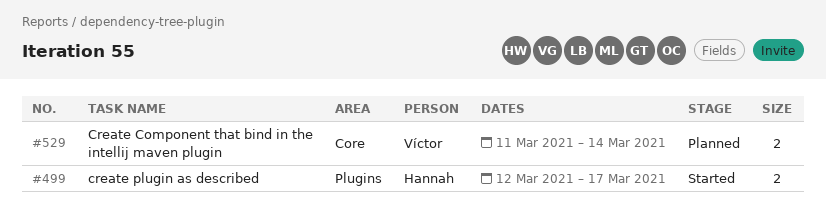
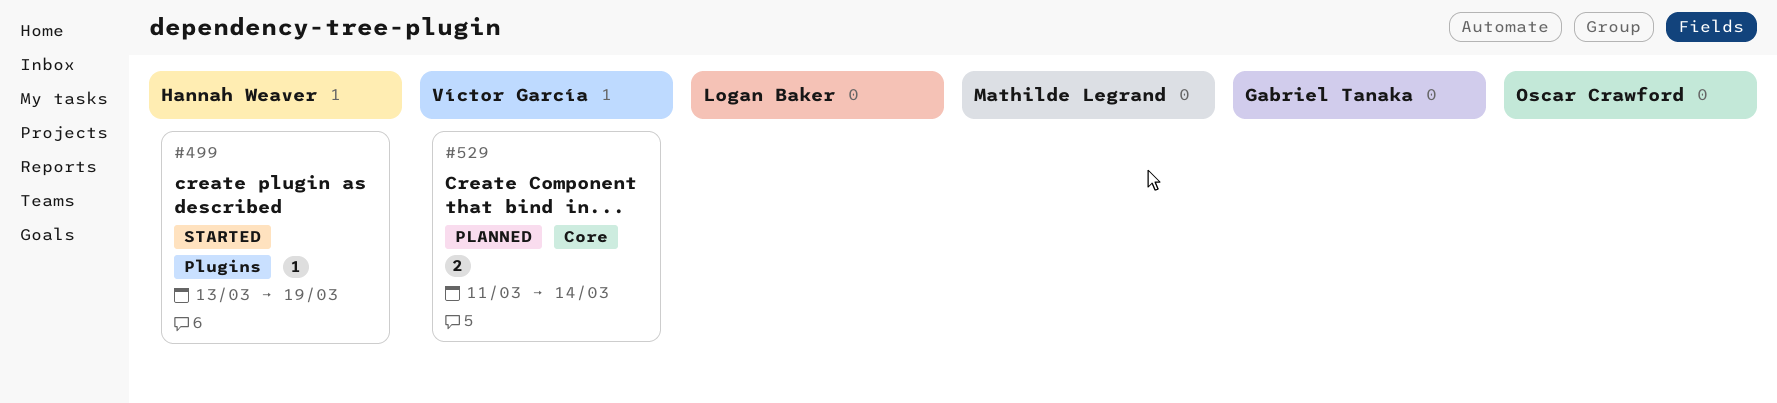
#499, estimate: 2 -> 1
#499, start: Mar 12 -> Mar 13
#499, due: Mar 17 -> Mar 19

